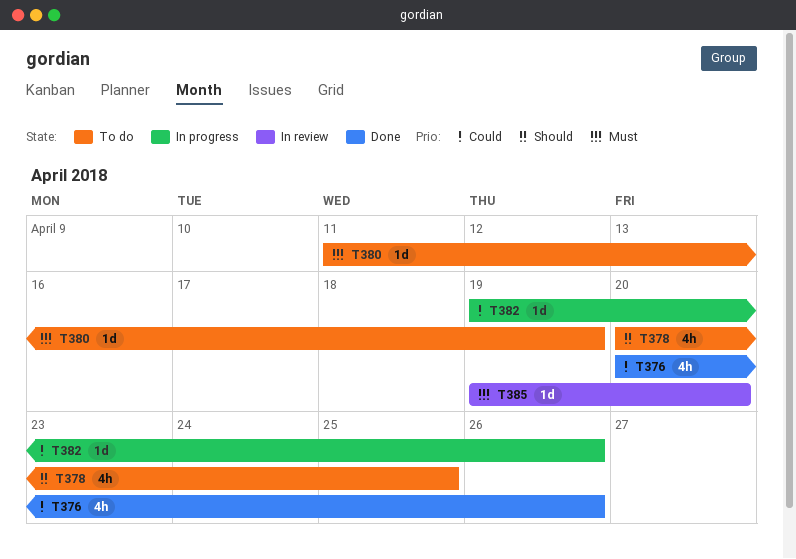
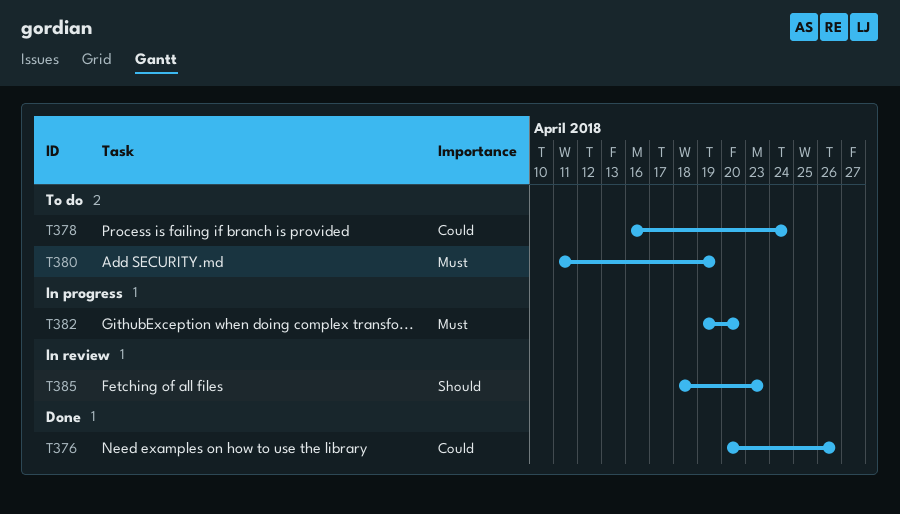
T378, priority: Should -> Could
T378, start: Apr 20 -> Apr 16
T378, due: Apr 25 -> Apr 24
T382, priority: Could -> Must
T382, due: Apr 26 -> Apr 20
T385, priority: Must -> Should
T385, start: Apr 19 -> Apr 18
T385, due: Apr 20 -> Apr 23

